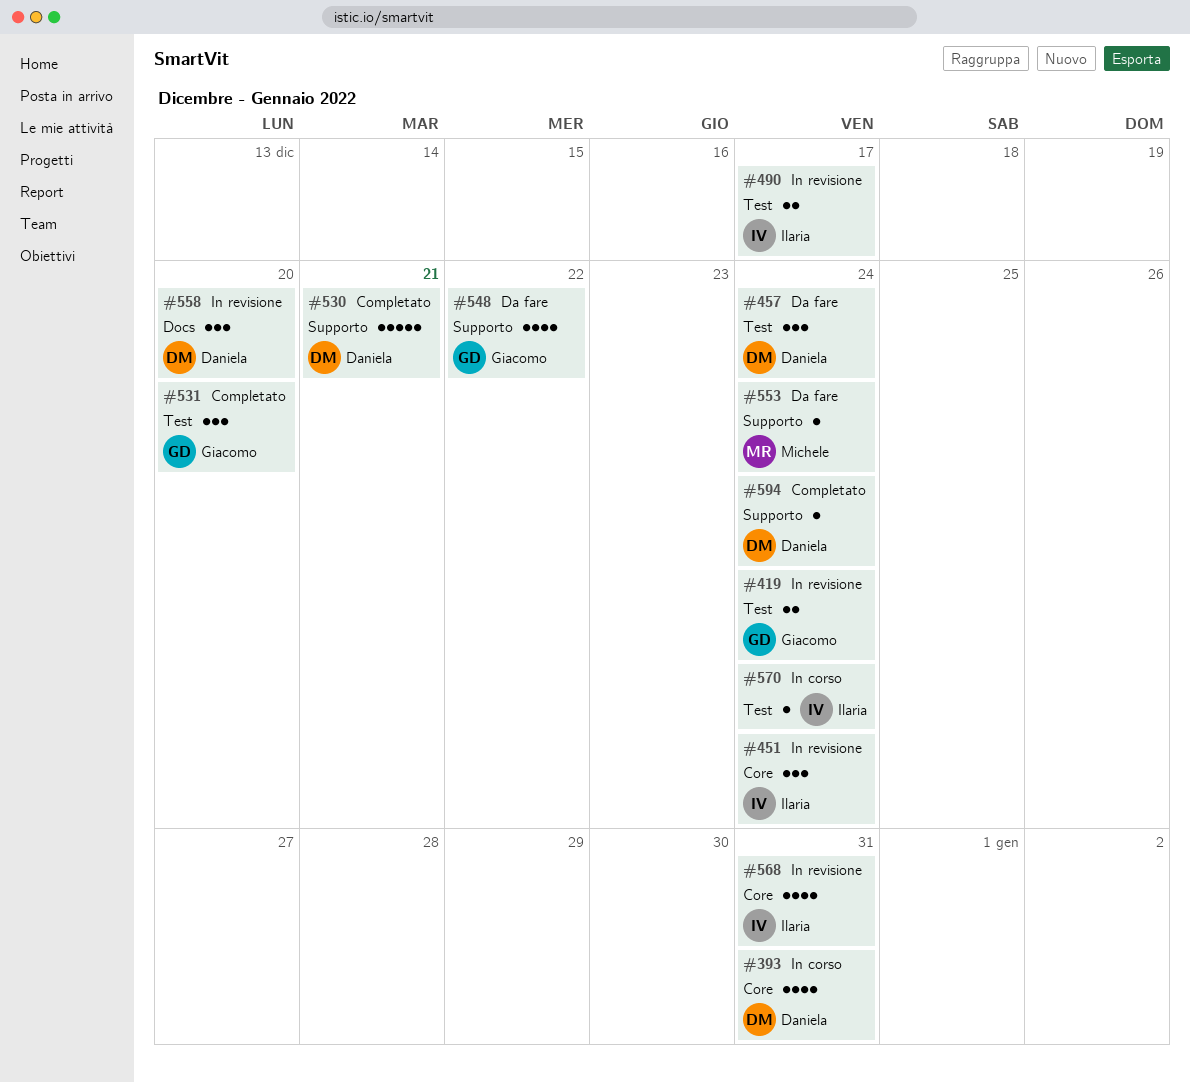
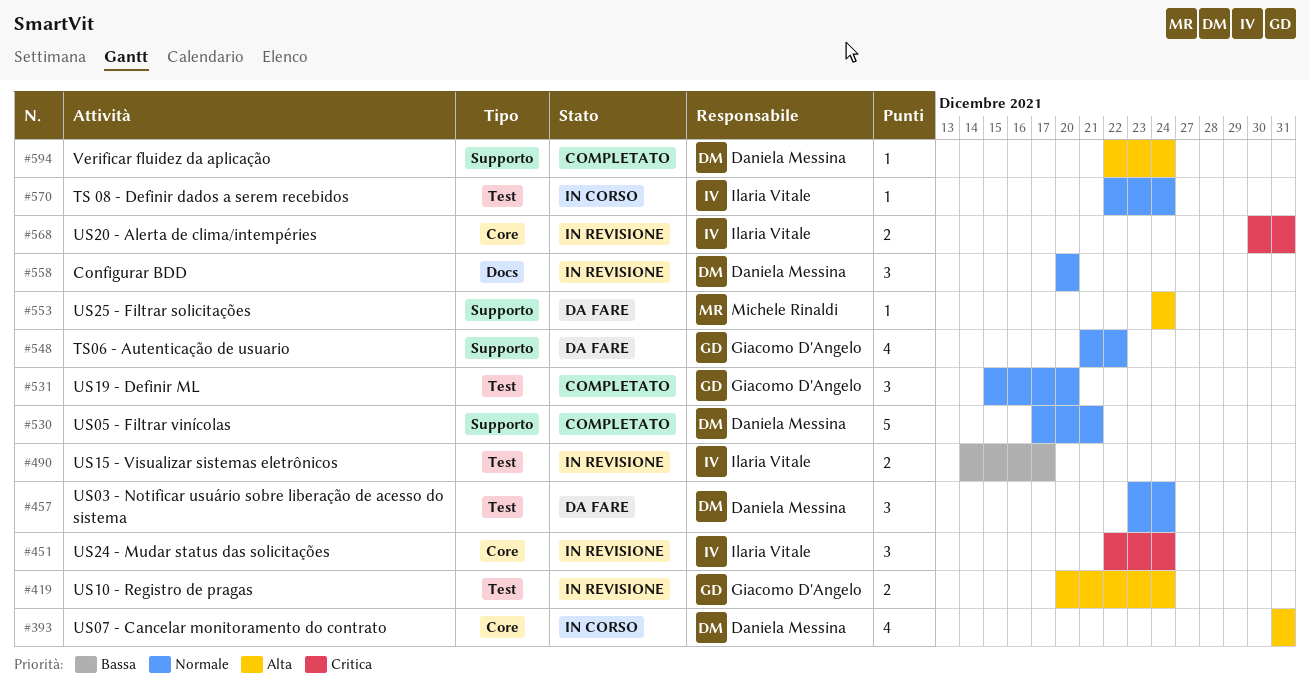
#568, estimate: 4 -> 2

